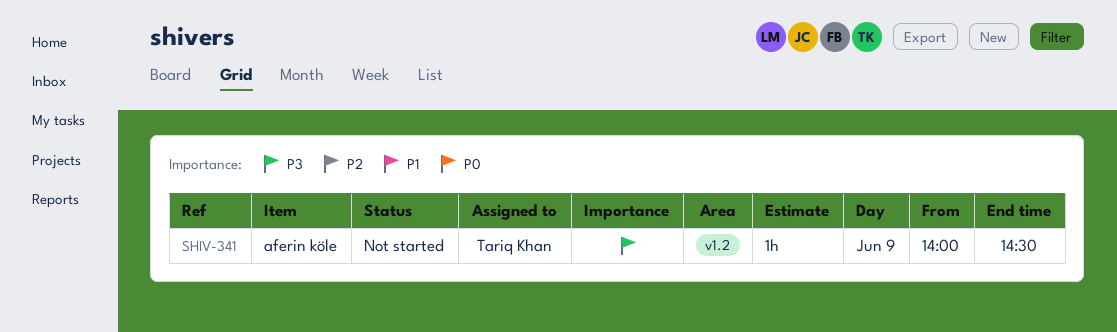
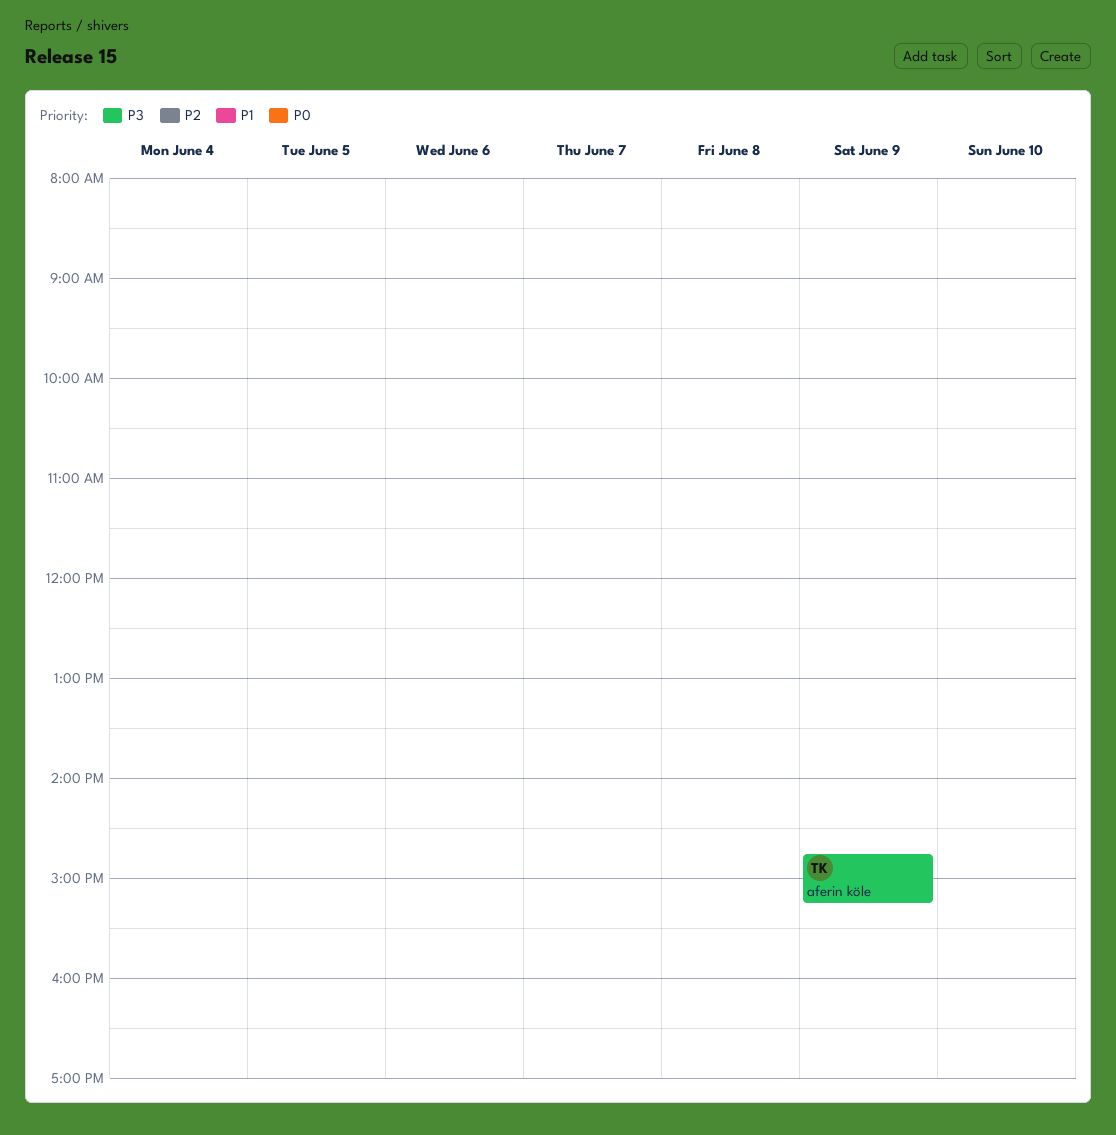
aferin köle, begins: 14:00 -> 14:45
aferin köle, ends: 14:30 -> 15:15

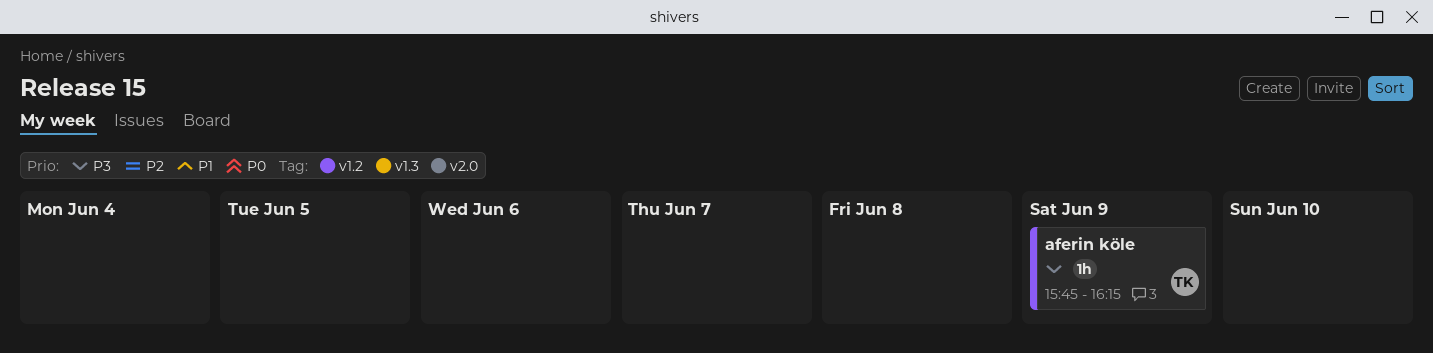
aferin köle, begins: 14:45 -> 15:45
aferin köle, ends: 15:15 -> 16:15

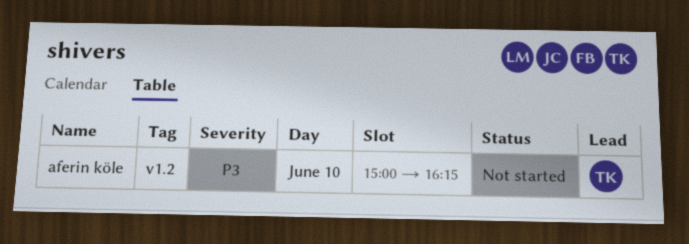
aferin köle, day: Jun 9 -> Jun 10
aferin köle, begins: 15:45 -> 15:00

